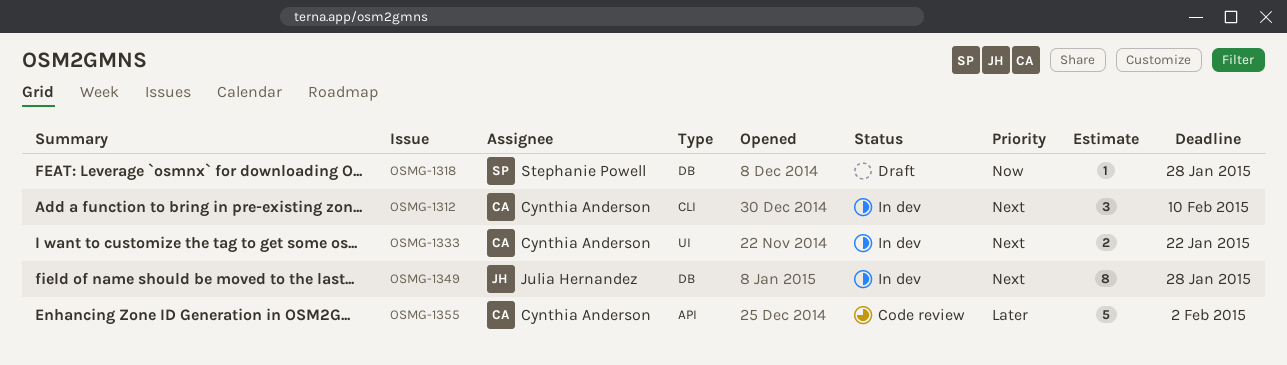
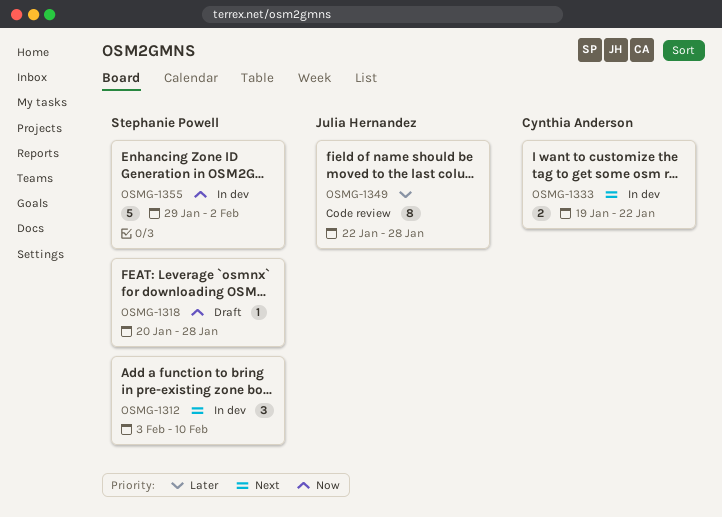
OSMG-1312, owner: Cynthia Anderson -> Stephanie Powell
OSMG-1349, status: In dev -> Code review
OSMG-1349, priority: Next -> Later
OSMG-1355, status: Code review -> In dev
OSMG-1355, owner: Cynthia Anderson -> Stephanie Powell
OSMG-1355, priority: Later -> Now

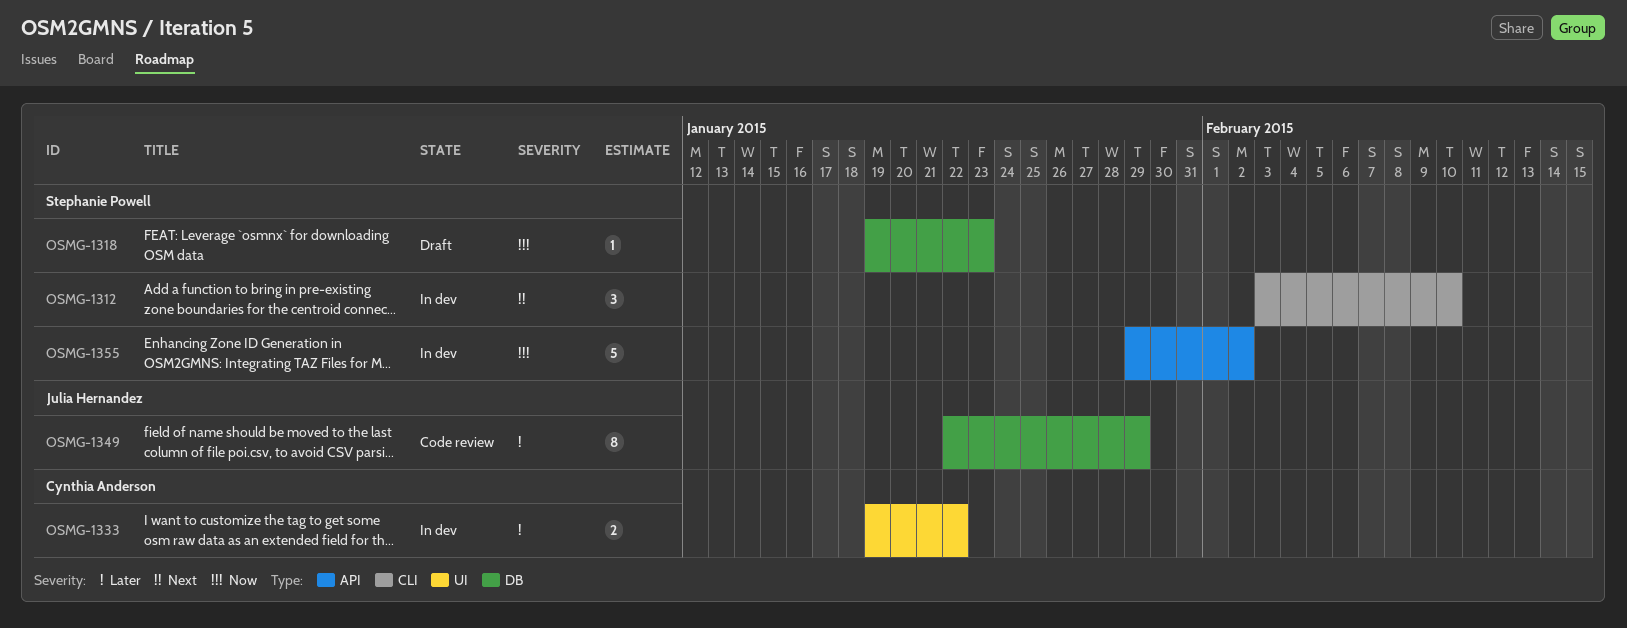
OSMG-1318, start: Jan 20 -> Jan 19
OSMG-1318, due: Jan 28 -> Jan 23
OSMG-1333, priority: Next -> Later
OSMG-1349, due: Jan 28 -> Jan 29

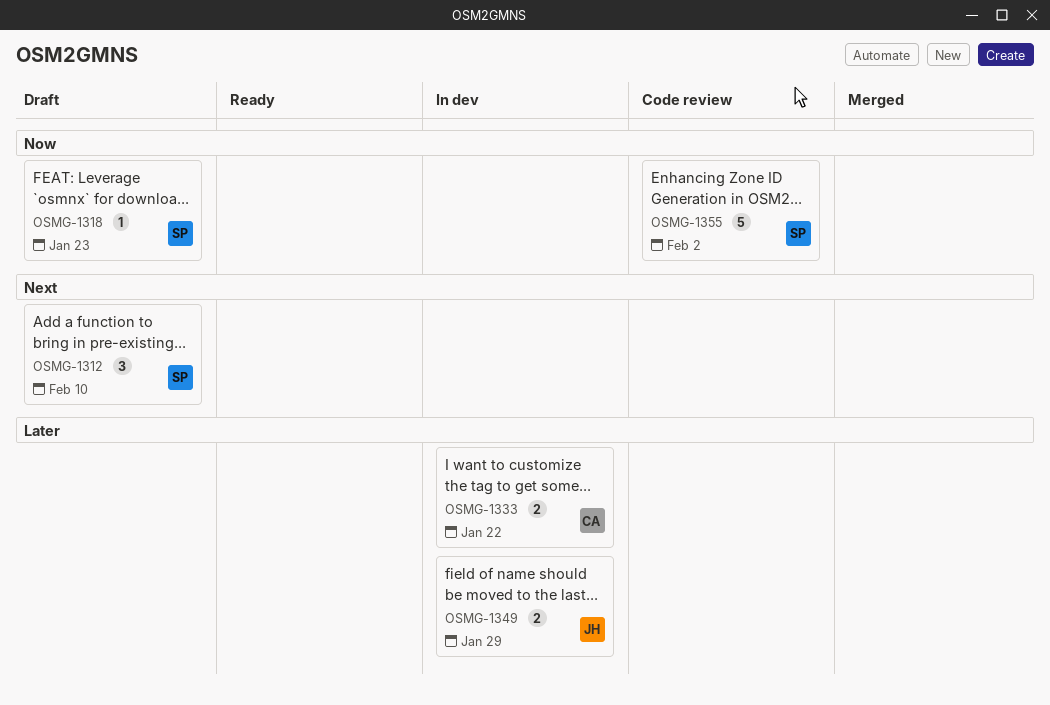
OSMG-1312, status: In dev -> Draft
OSMG-1349, status: Code review -> In dev
OSMG-1349, estimate: 8 -> 2
OSMG-1355, status: In dev -> Code review

